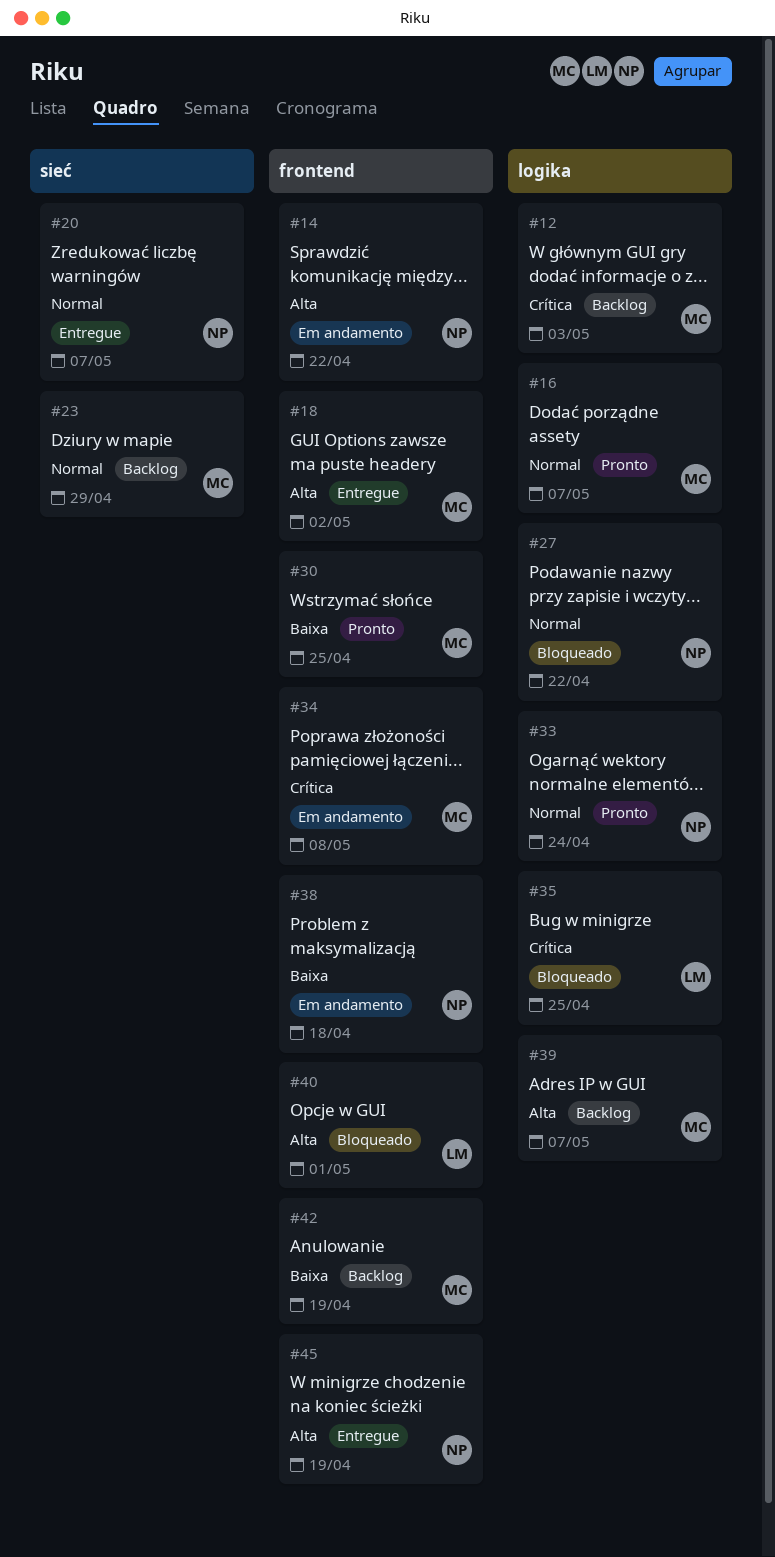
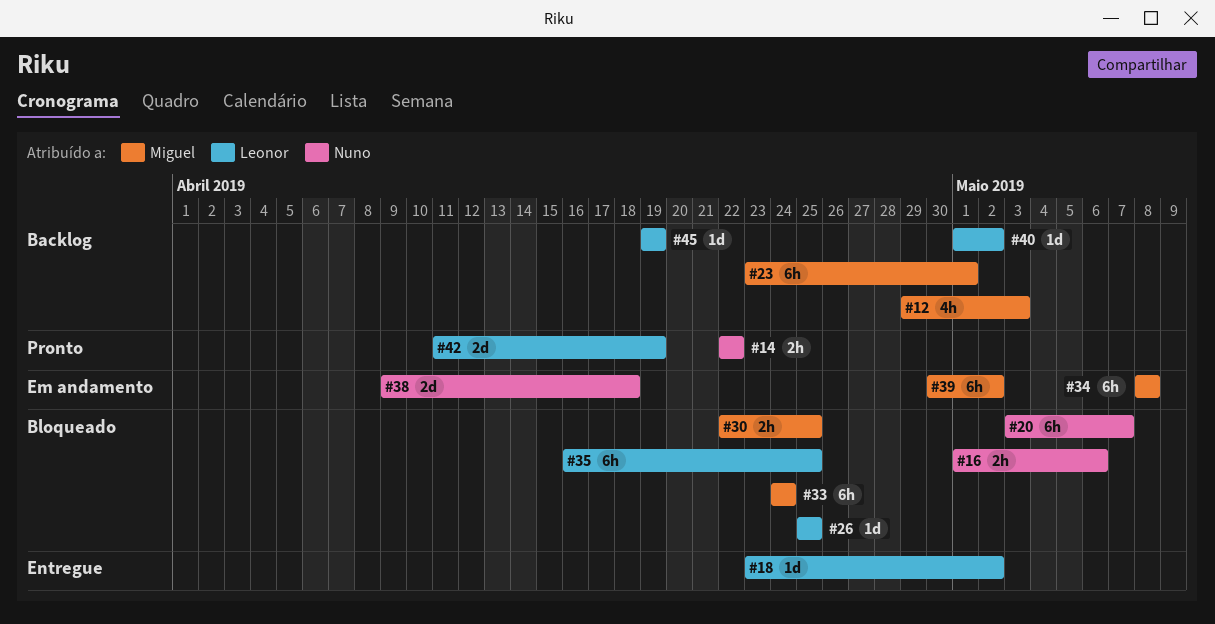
#14, status: Em andamento -> Pronto
#16, status: Pronto -> Bloqueado
#16, owner: Miguel -> Nuno
#16, due: May 7 -> May 6
#18, owner: Miguel -> Leonor
#20, status: Entregue -> Bloqueado
#23, due: Apr 29 -> May 1
#26: none -> present
#27: present -> none
#30, status: Pronto -> Bloqueado
#33, status: Pronto -> Bloqueado
#33, owner: Nuno -> Miguel
#39, status: Backlog -> Em andamento
#39, due: May 7 -> May 2
#40, status: Bloqueado -> Backlog
#40, due: May 1 -> May 2
#42, status: Backlog -> Pronto
#42, owner: Miguel -> Leonor
#45, status: Entregue -> Backlog
#45, owner: Nuno -> Leonor

